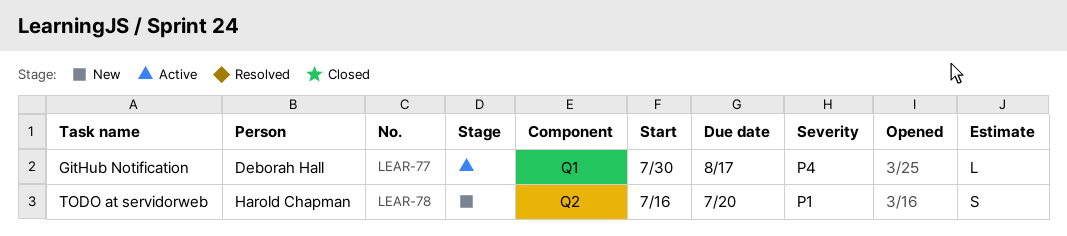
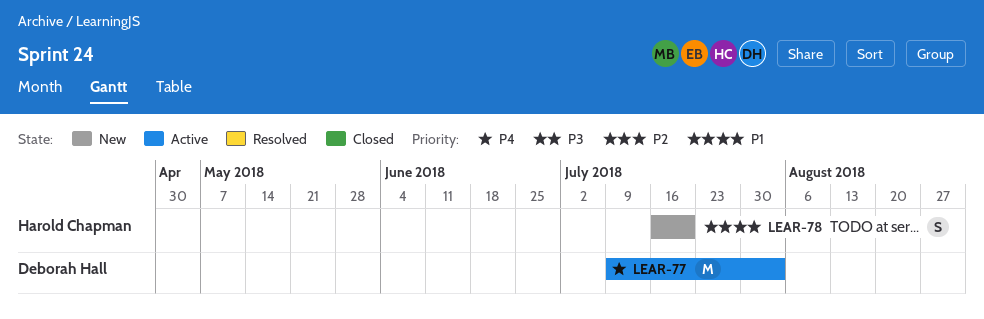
LEAR-77, estimate: L -> M
LEAR-77, start: Jul 30 -> Jul 9
LEAR-77, due: Aug 17 -> Aug 3

